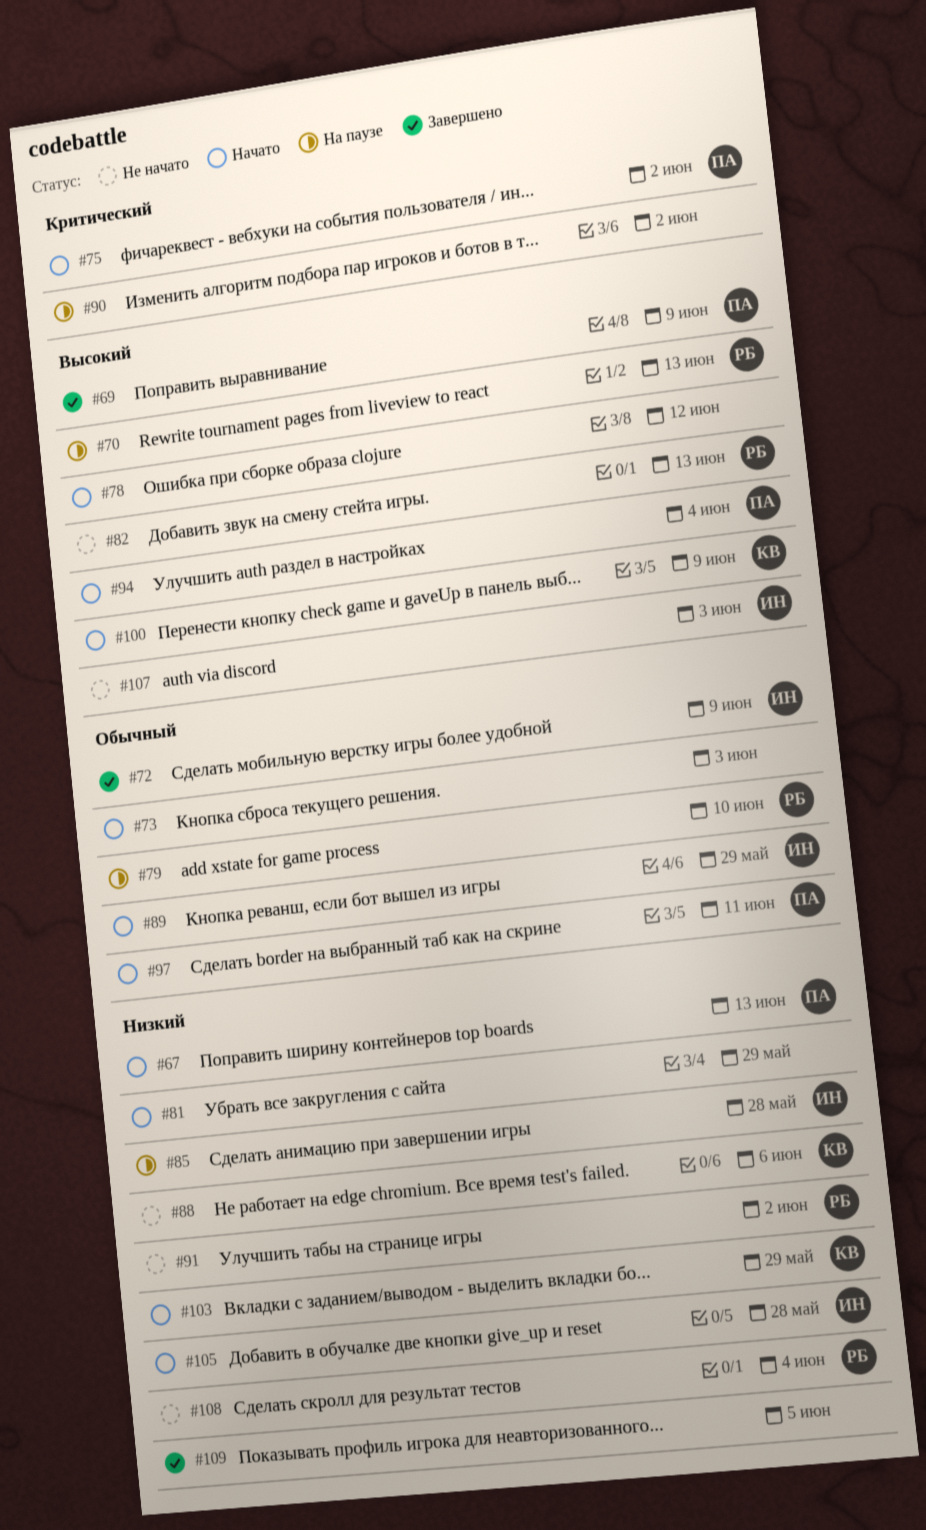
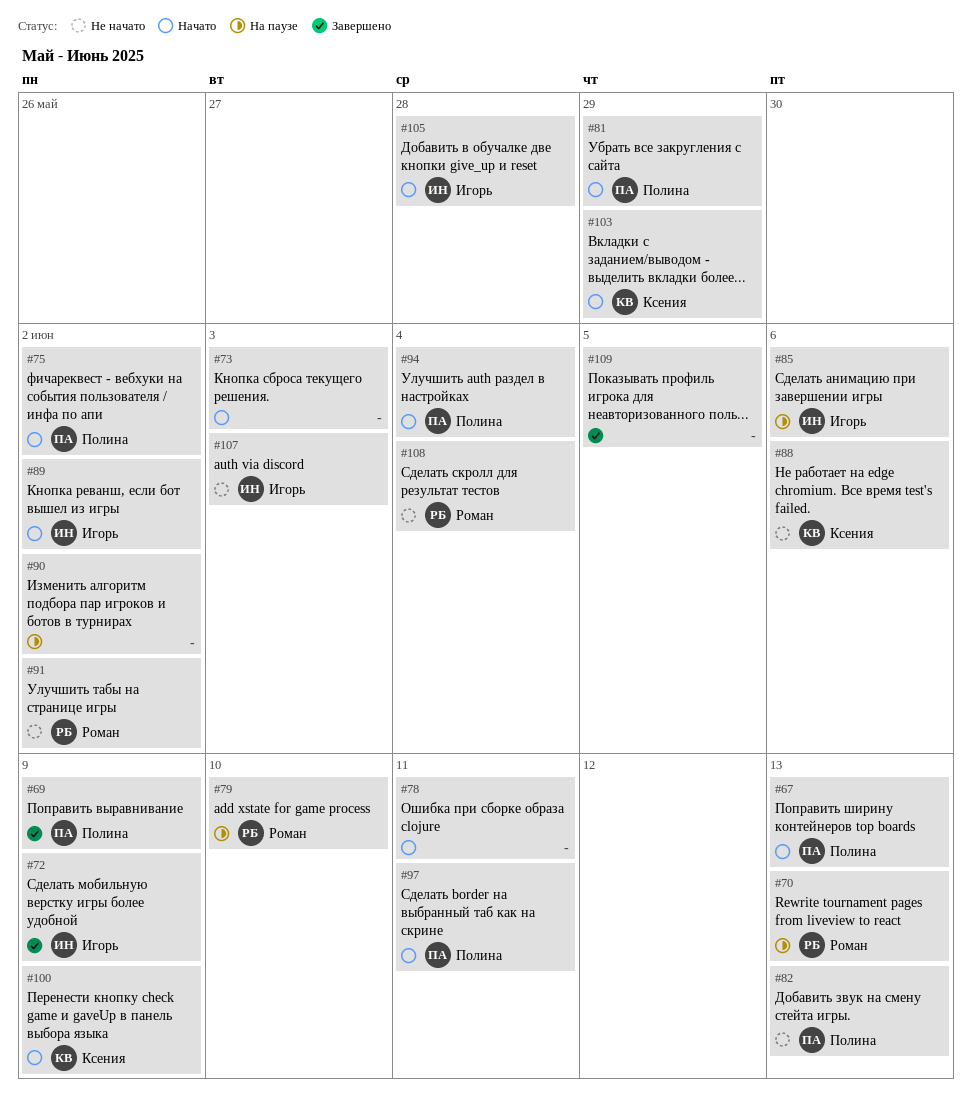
#78, due: Jun 12 -> Jun 11
#81, owner: none -> Полина
#82, owner: Роман -> Полина
#85, due: May 28 -> Jun 6
#89, due: May 29 -> Jun 2

